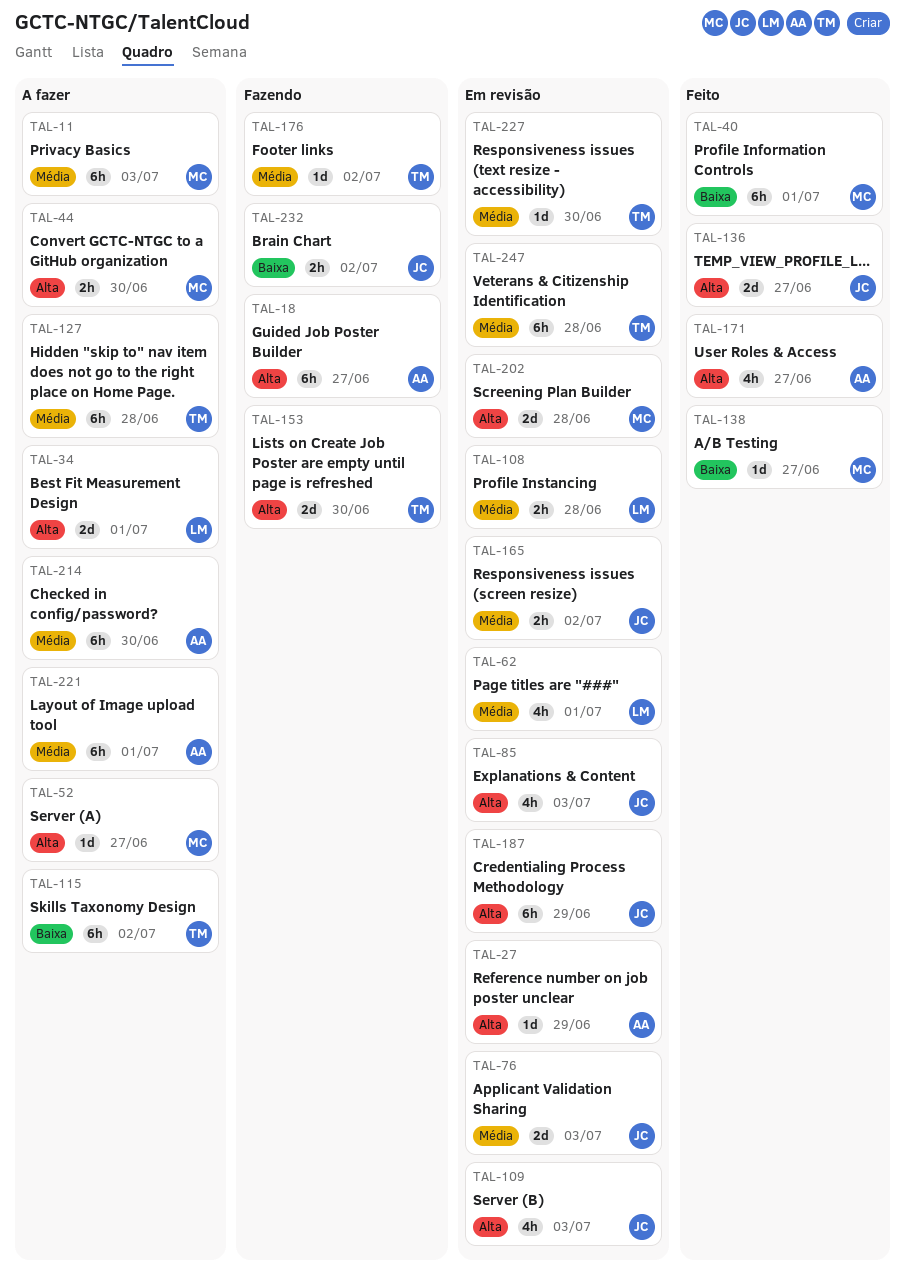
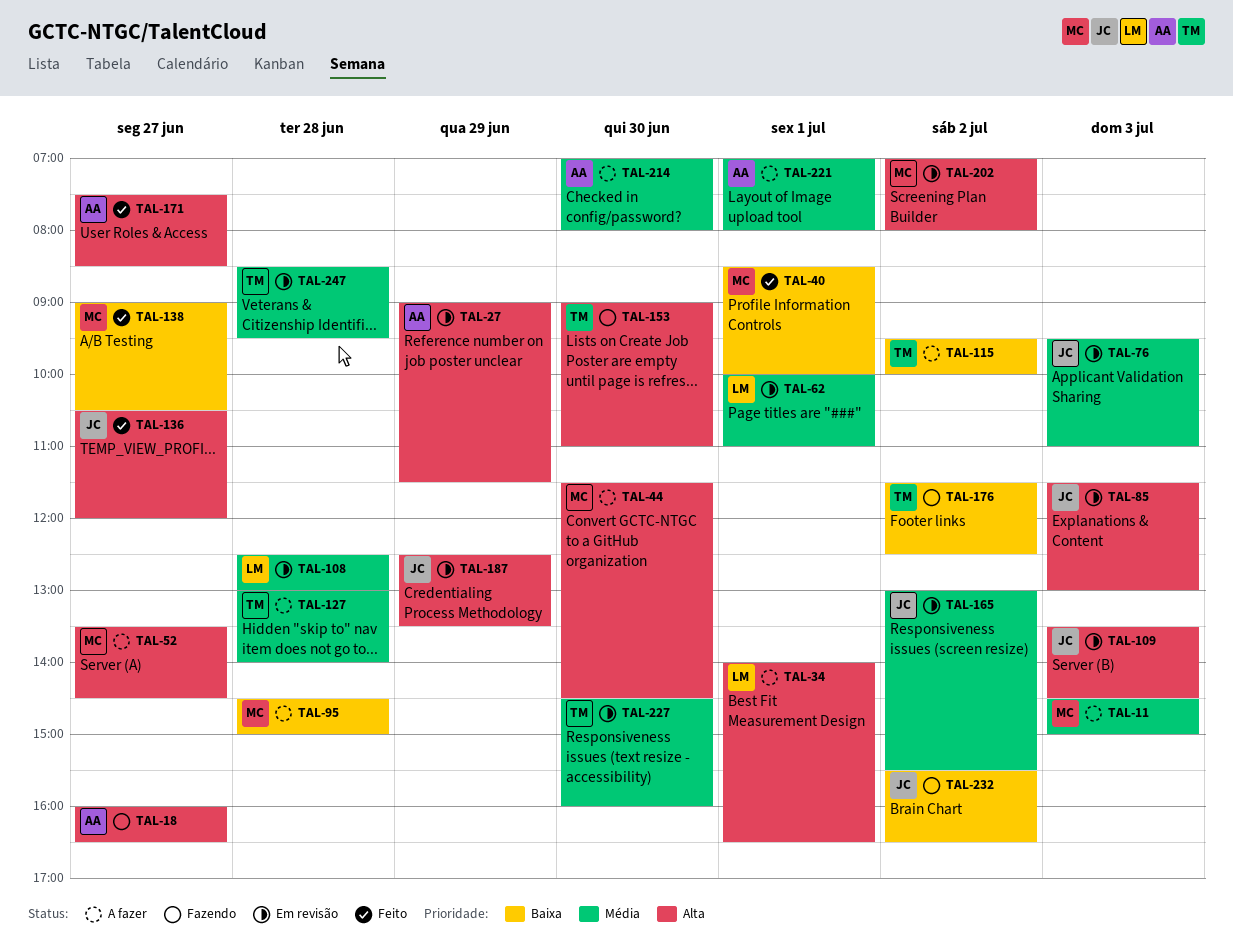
TAL-95: none -> present
TAL-176, priority: Média -> Baixa
TAL-202, day: Jun 28 -> Jul 2

